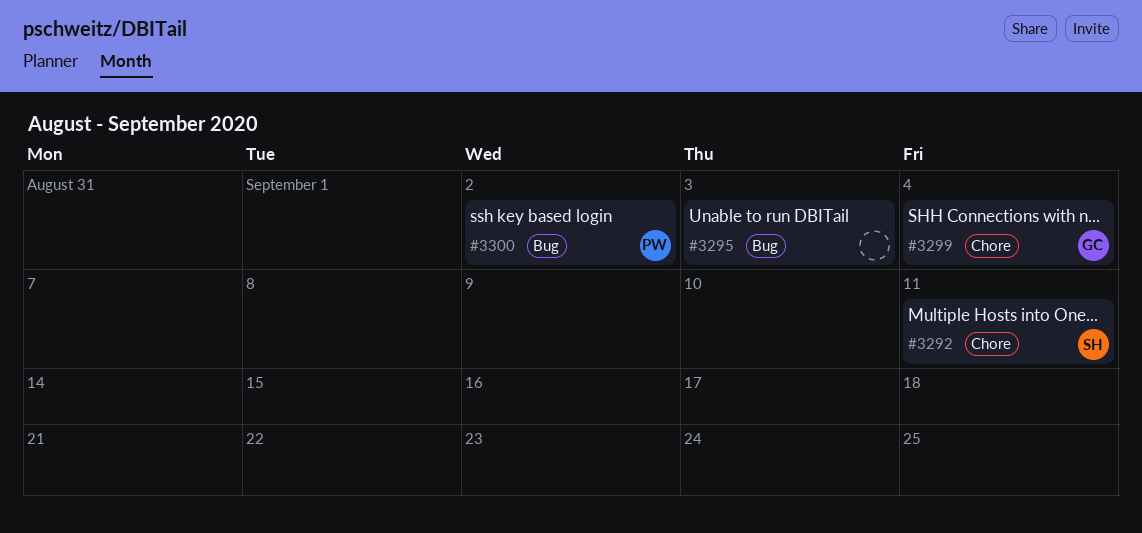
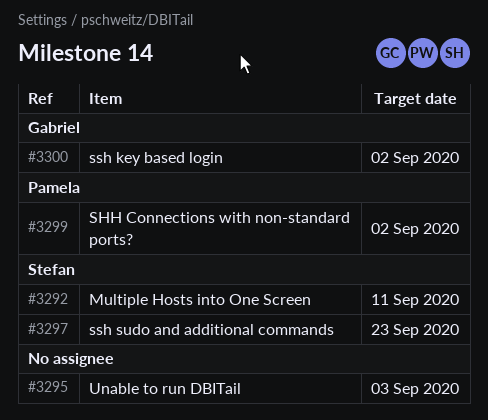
#3297: none -> present
#3299, owner: Gabriel -> Pamela
#3299, due: Sep 4 -> Sep 2
#3300, owner: Pamela -> Gabriel

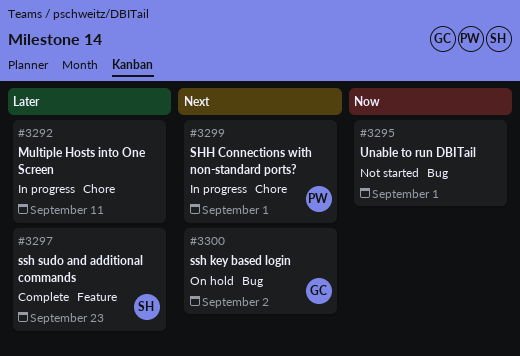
#3292, owner: Stefan -> none
#3295, due: Sep 3 -> Sep 1
#3299, due: Sep 2 -> Sep 1

